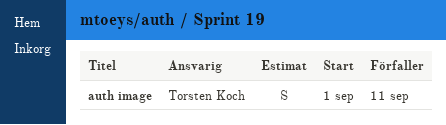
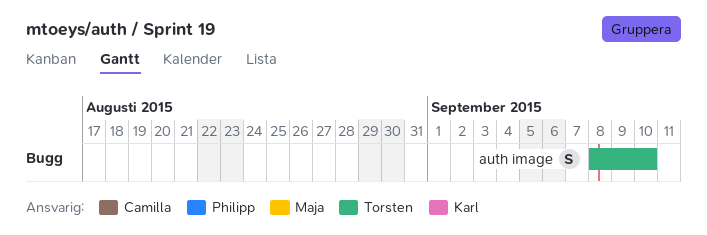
auth image, start: Sep 1 -> Sep 8
auth image, due: Sep 11 -> Sep 10

